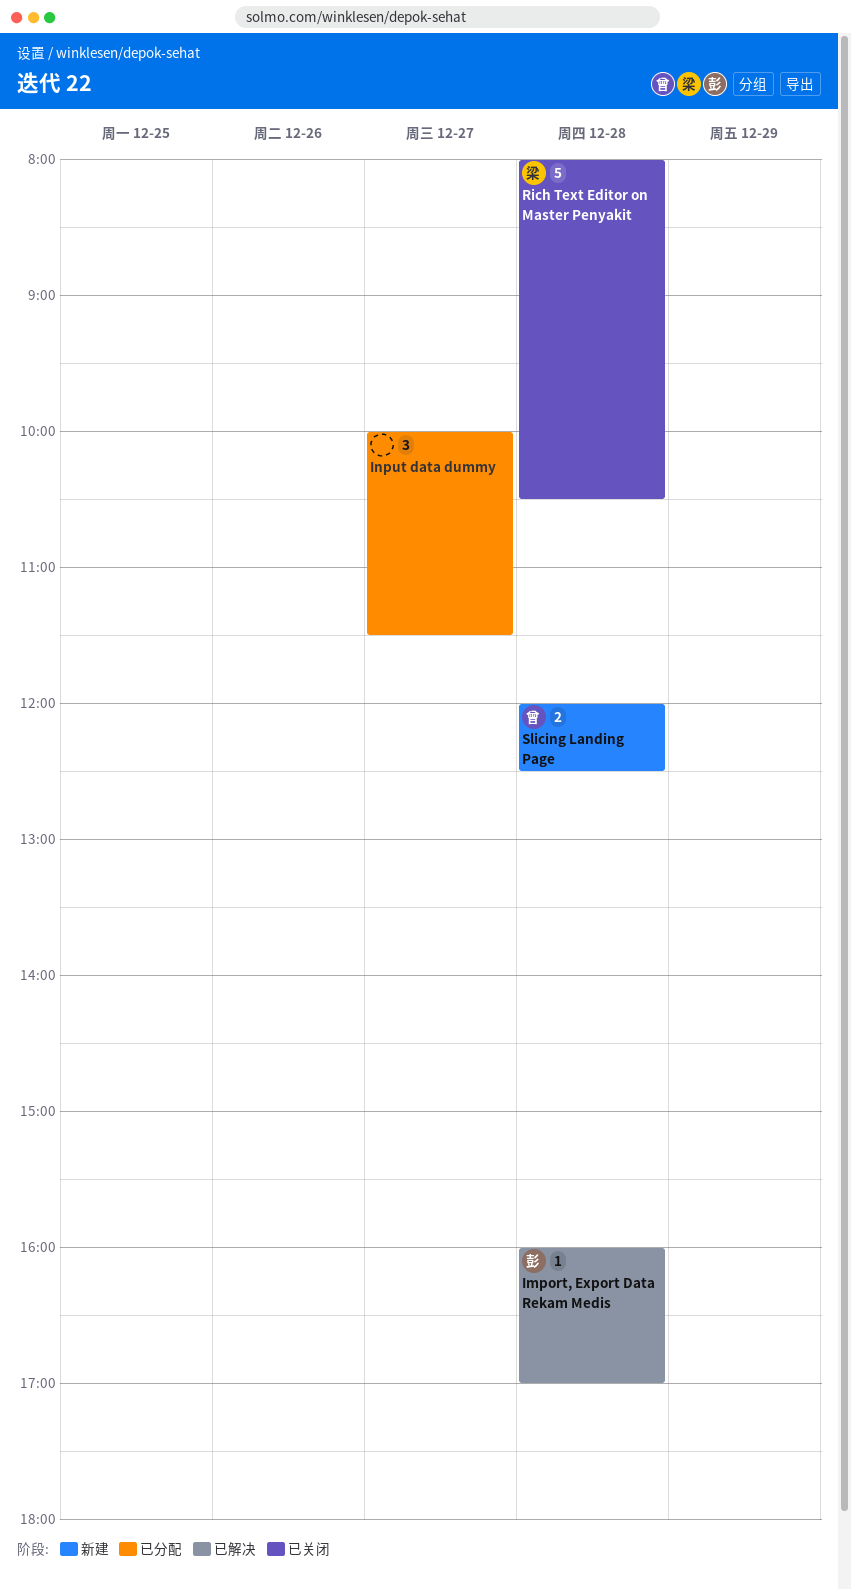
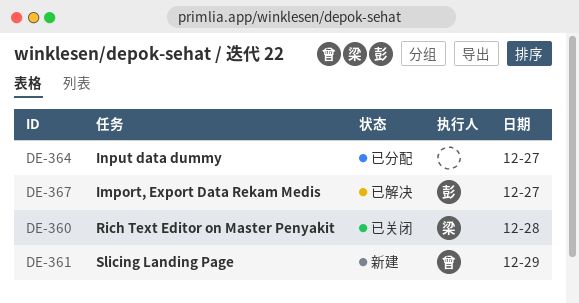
Import, Export Data Rekam Medis, day: Dec 28 -> Dec 27
Slicing Landing Page, day: Dec 28 -> Dec 29

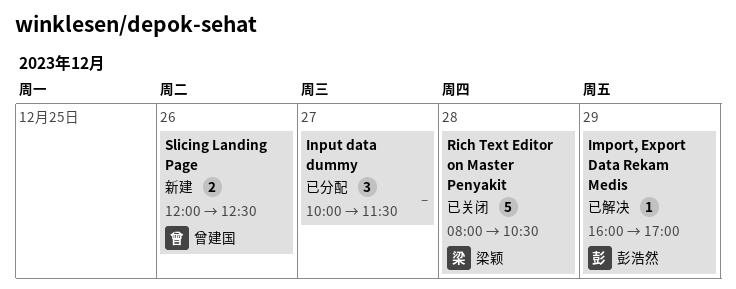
Import, Export Data Rekam Medis, day: Dec 27 -> Dec 29
Slicing Landing Page, day: Dec 29 -> Dec 26

